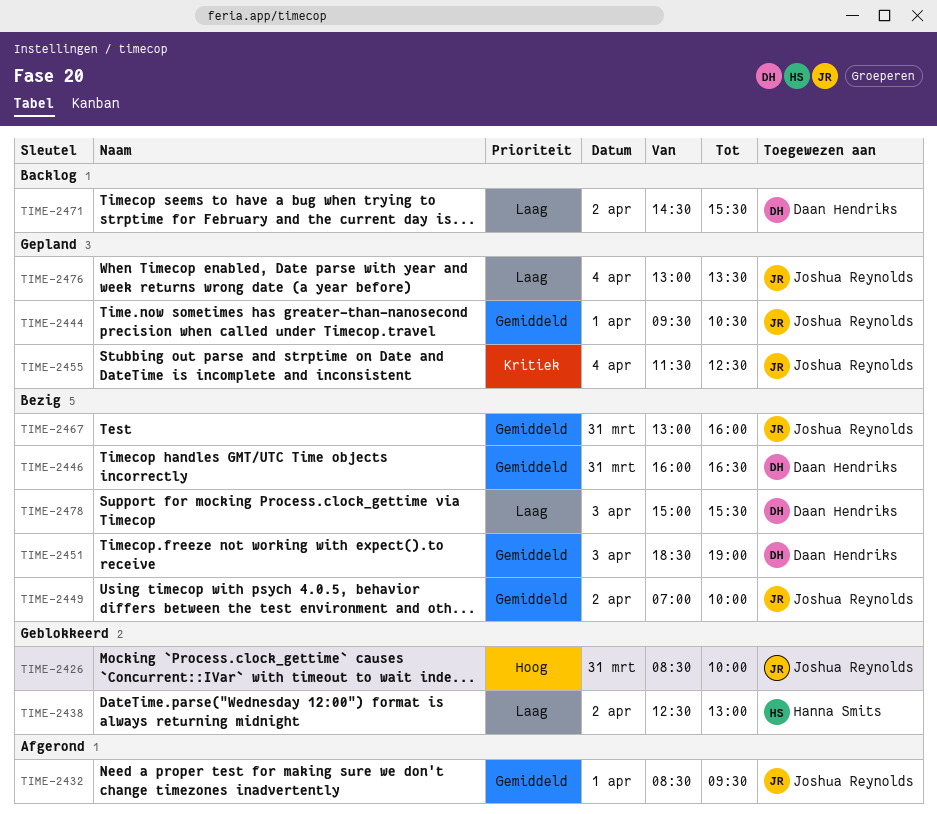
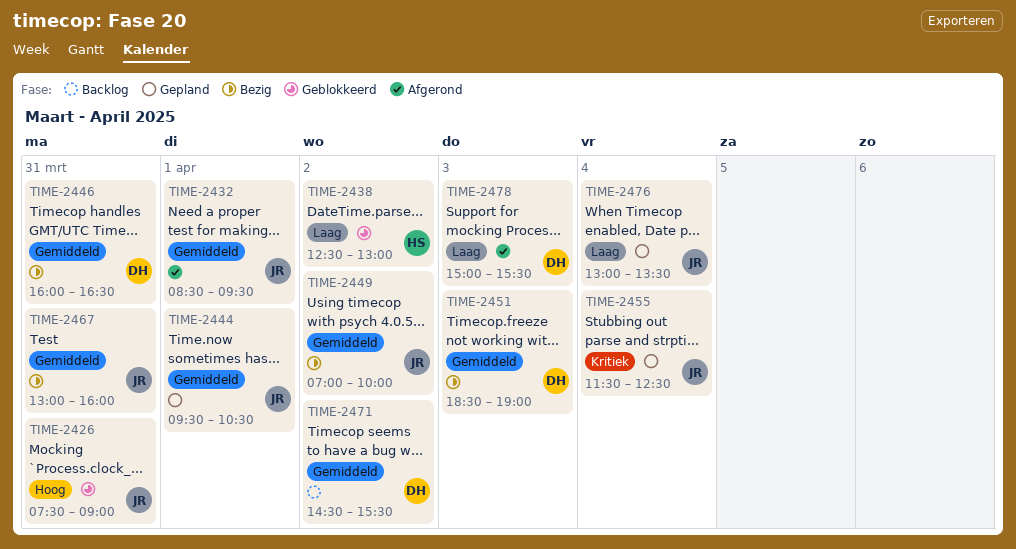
TIME-2426, begins: 08:30 -> 07:30
TIME-2426, ends: 10:00 -> 09:00
TIME-2471, priority: Laag -> Gemiddeld
TIME-2478, status: Bezig -> Afgerond

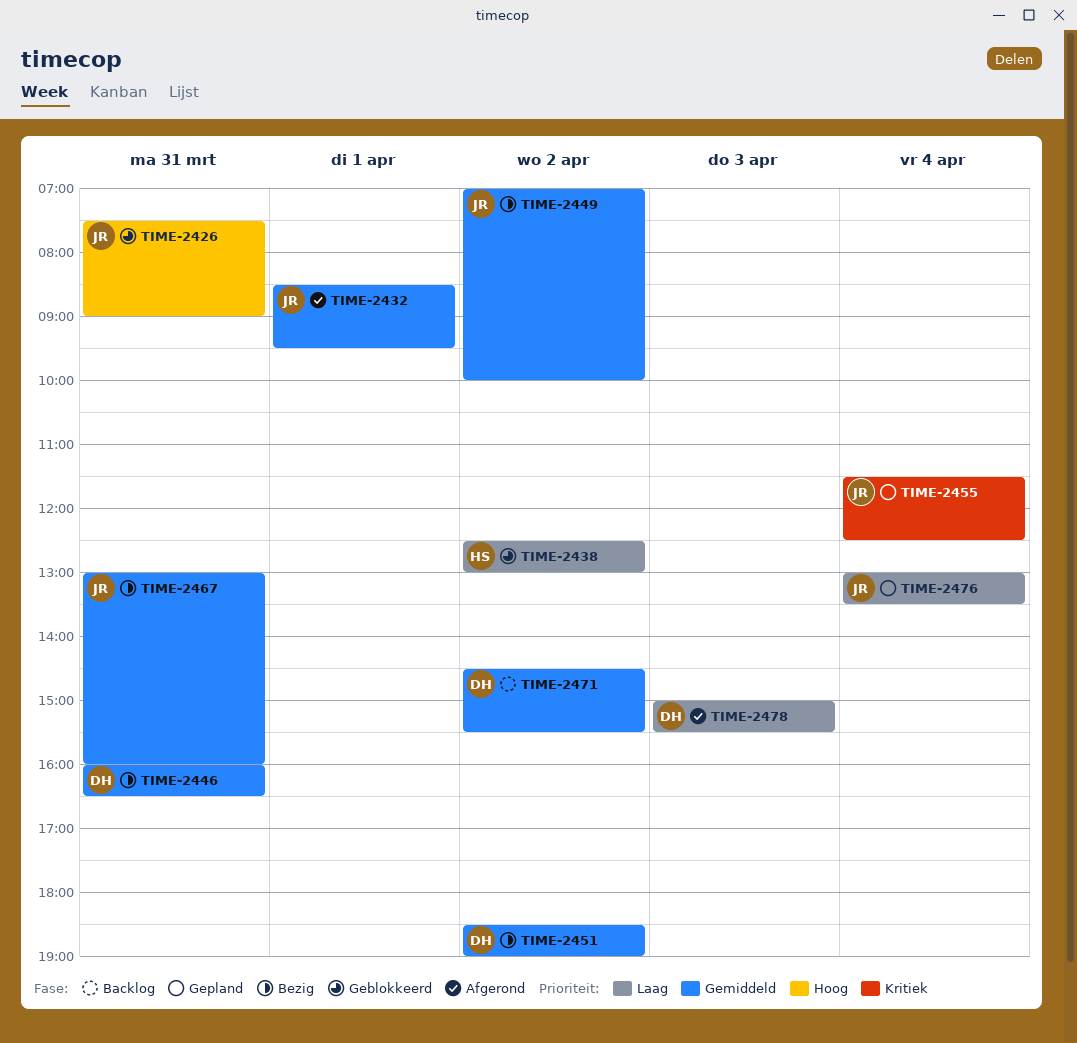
TIME-2444: present -> none
TIME-2451, day: Apr 3 -> Apr 2

